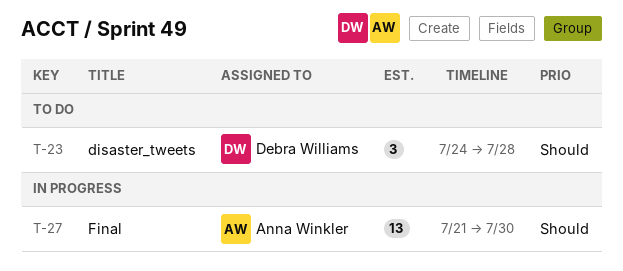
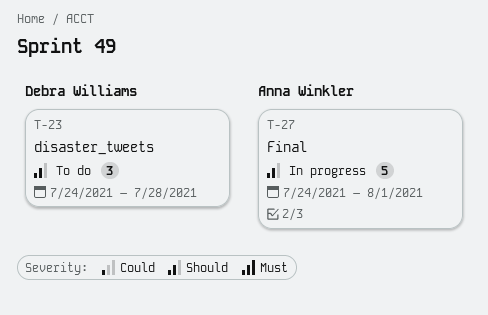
T-27, estimate: 13 -> 5
T-27, start: Jul 21 -> Jul 24
T-27, due: Jul 30 -> Aug 1

